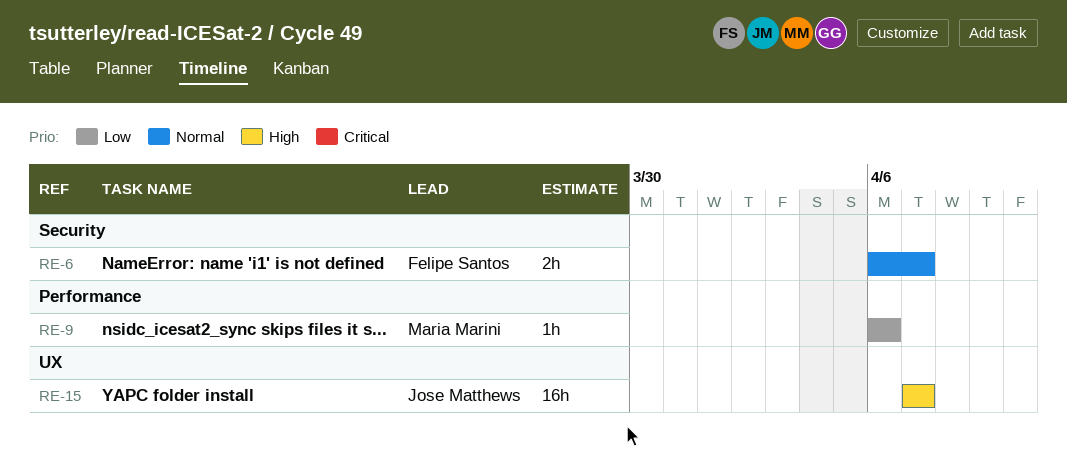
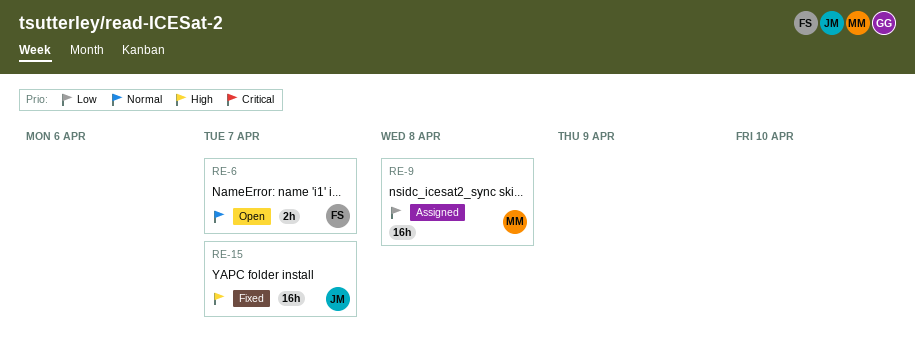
RE-9, estimate: 1h -> 16h
RE-9, due: Apr 6 -> Apr 8

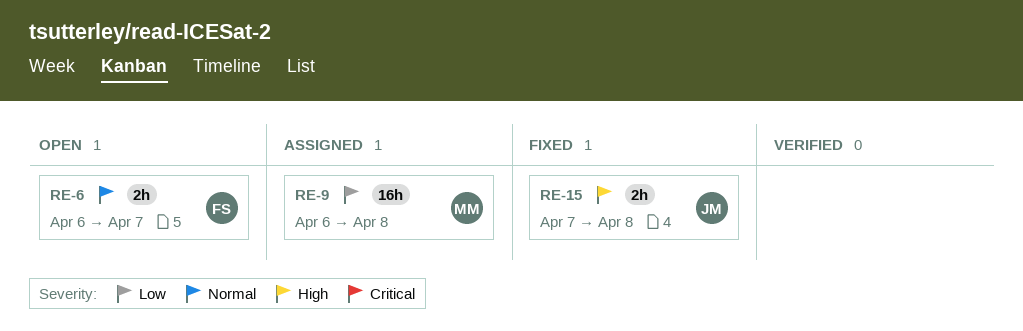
RE-15, estimate: 16h -> 2h
RE-15, due: Apr 7 -> Apr 8

